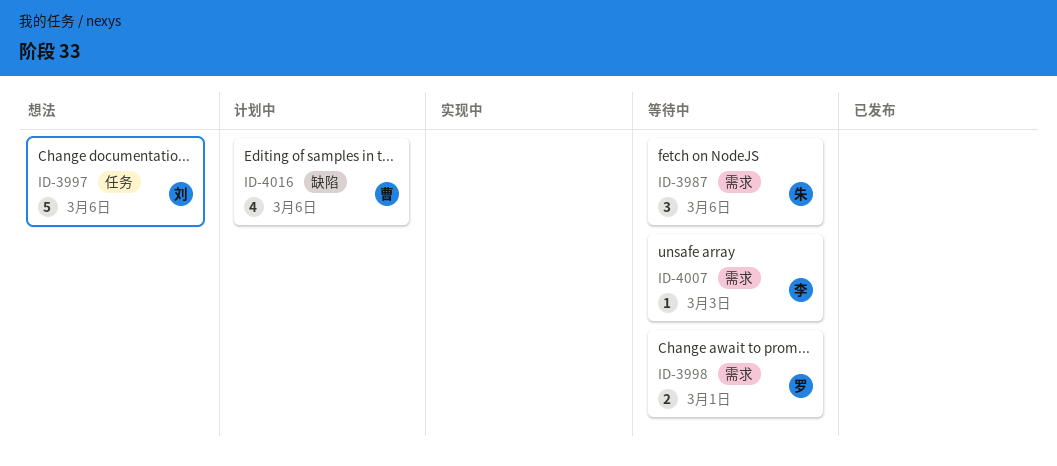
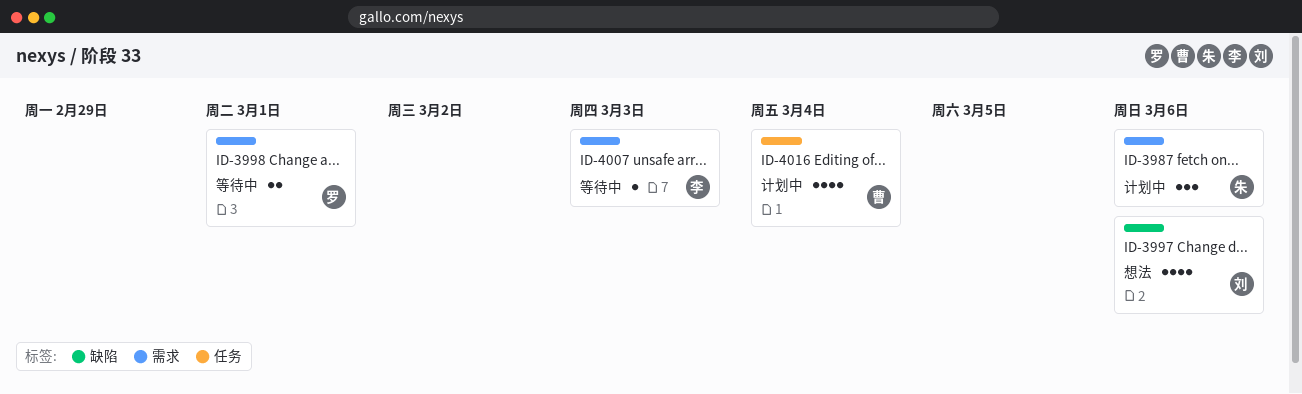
ID-3987, status: 等待中 -> 计划中
ID-3997, label: 任务 -> 缺陷
ID-3997, estimate: 5 -> 4
ID-4016, label: 缺陷 -> 任务
ID-4016, due: Mar 6 -> Mar 4

